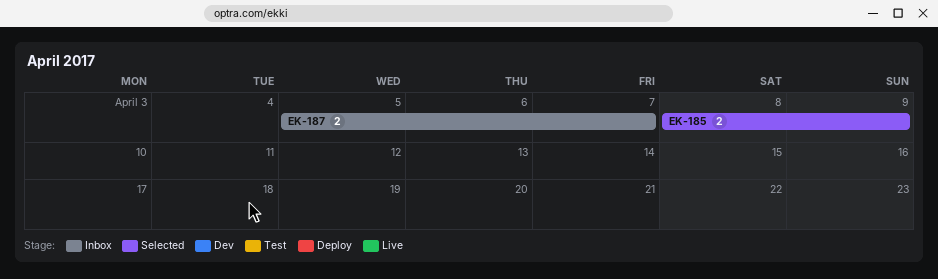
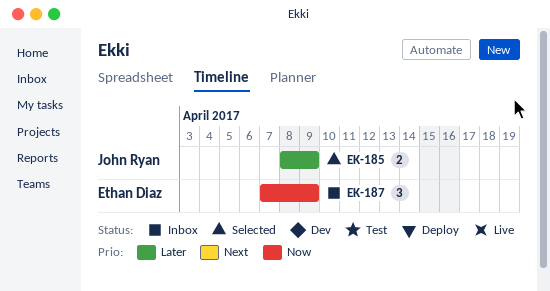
EK-187, estimate: 2 -> 3
EK-187, start: Apr 5 -> Apr 7
EK-187, due: Apr 7 -> Apr 9

